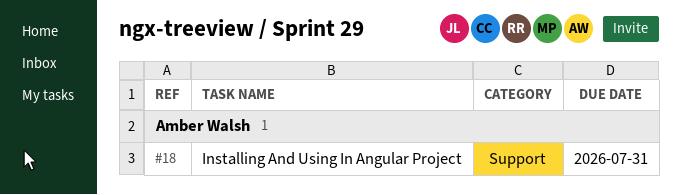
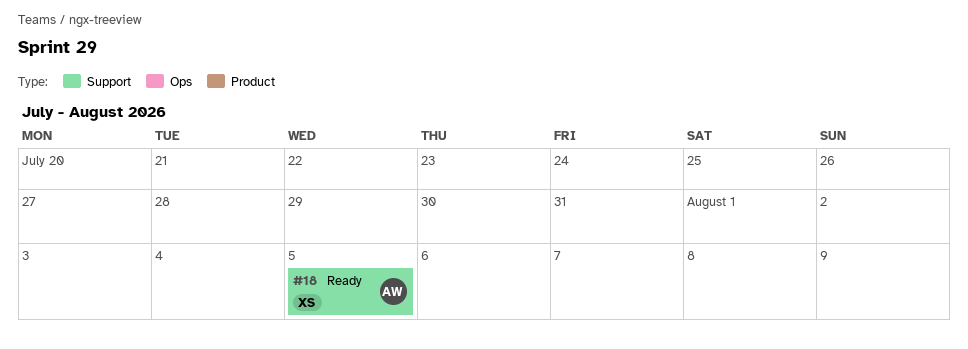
#18, due: Jul 31 -> Aug 5

